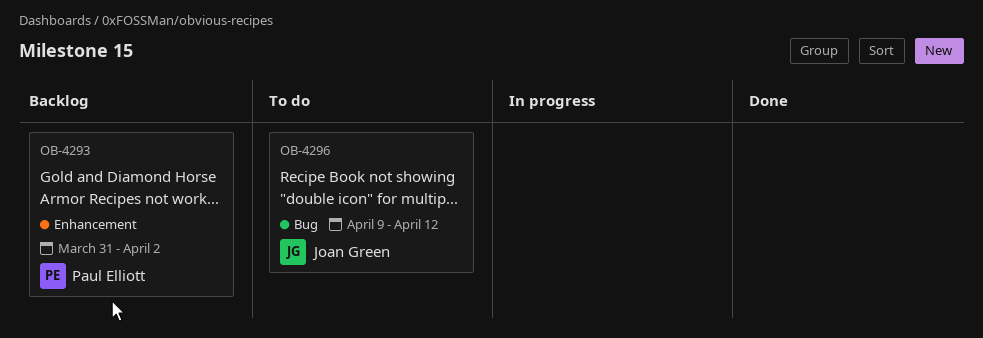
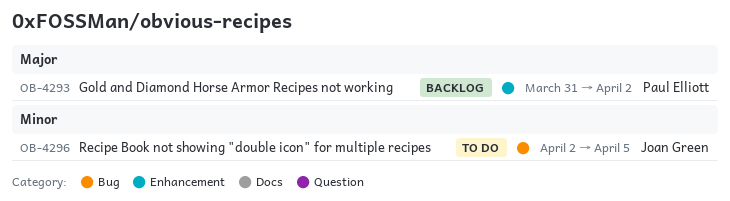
OB-4296, start: Apr 9 -> Apr 2
OB-4296, due: Apr 12 -> Apr 5

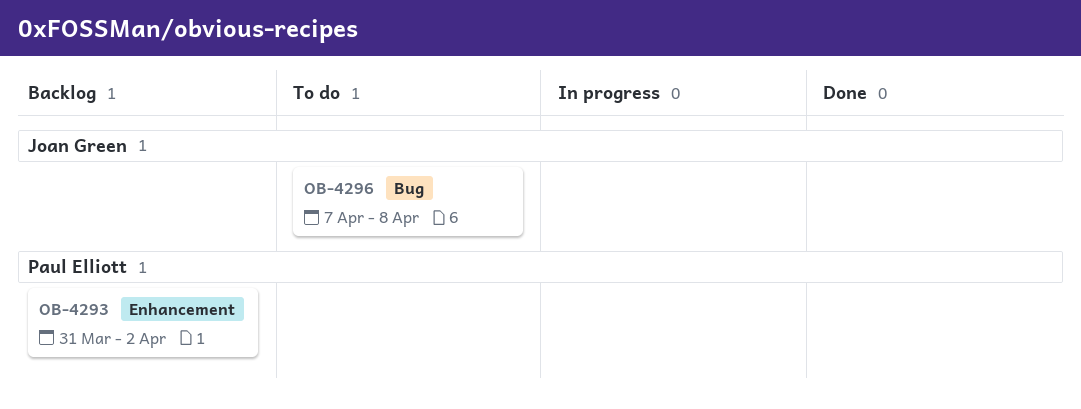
OB-4296, start: Apr 2 -> Apr 7
OB-4296, due: Apr 5 -> Apr 8

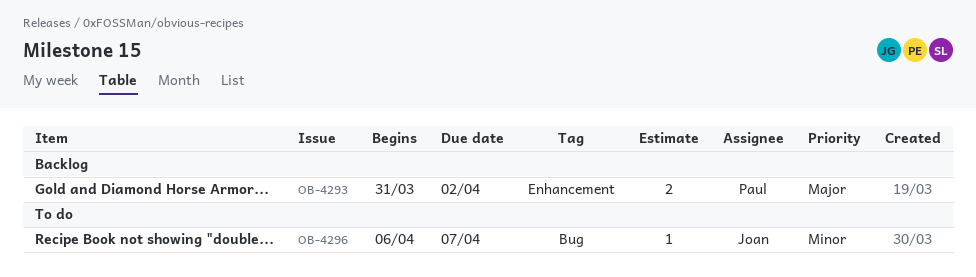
OB-4296, start: Apr 7 -> Apr 6
OB-4296, due: Apr 8 -> Apr 7

